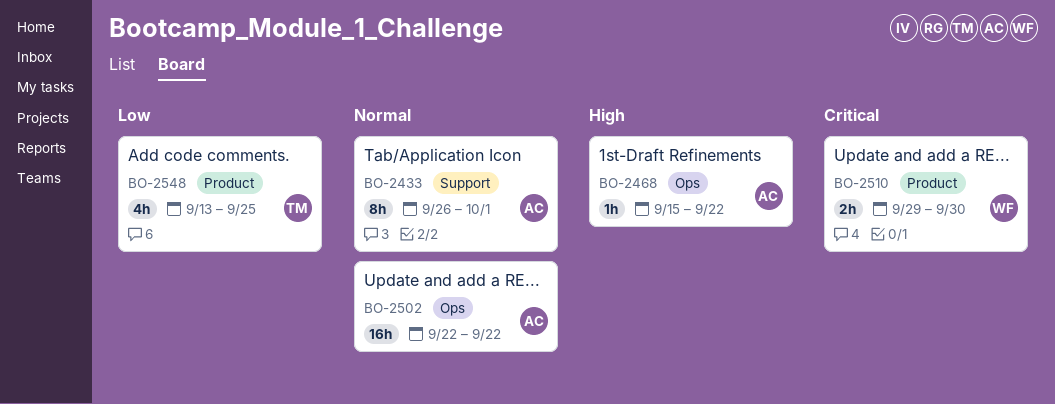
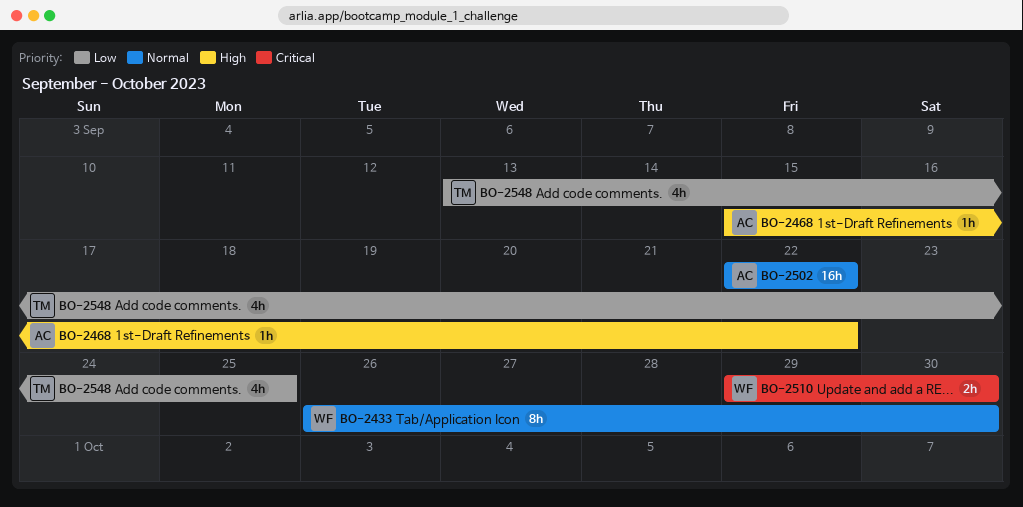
BO-2433, owner: AC -> WF
BO-2433, due: Oct 1 -> Sep 30

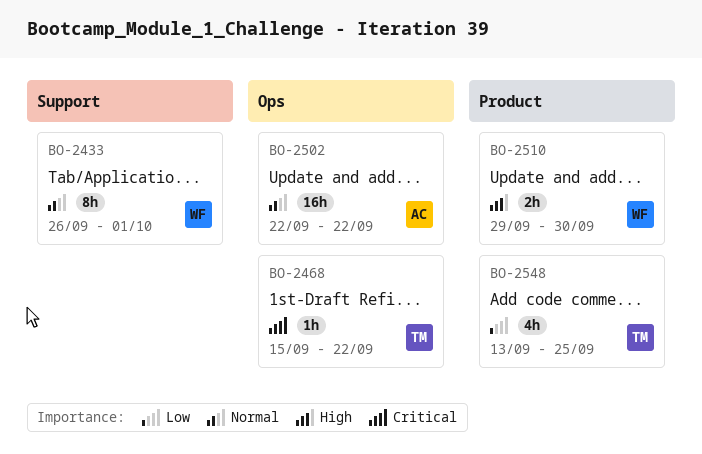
BO-2433, due: Sep 30 -> Oct 1
BO-2468, owner: AC -> TM
BO-2468, priority: High -> Critical
BO-2510, priority: Critical -> High

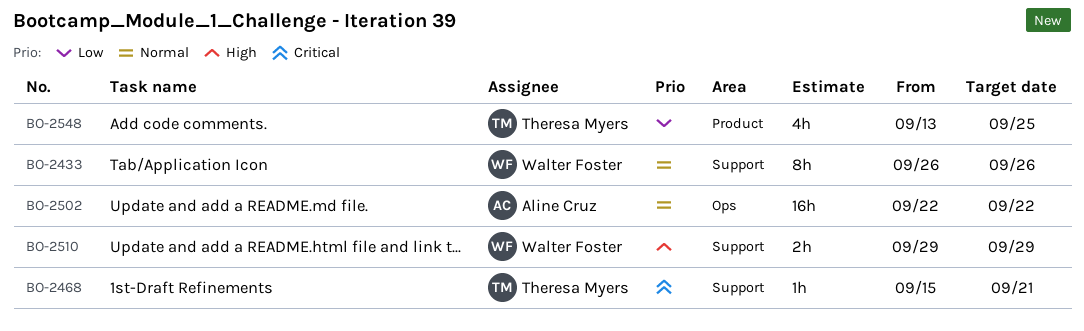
BO-2433, due: Oct 1 -> Sep 26
BO-2468, label: Ops -> Support
BO-2468, due: Sep 22 -> Sep 21
BO-2510, label: Product -> Support
BO-2510, due: Sep 30 -> Sep 29

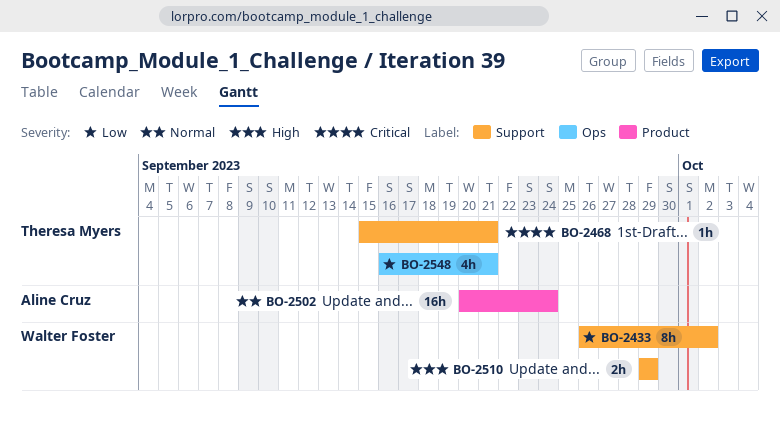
BO-2433, priority: Normal -> Low
BO-2433, due: Sep 26 -> Oct 2
BO-2502, label: Ops -> Product
BO-2502, start: Sep 22 -> Sep 20
BO-2502, due: Sep 22 -> Sep 24
BO-2548, label: Product -> Ops
BO-2548, start: Sep 13 -> Sep 16
BO-2548, due: Sep 25 -> Sep 21

